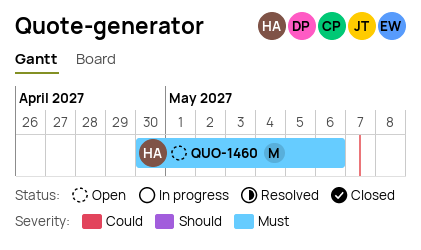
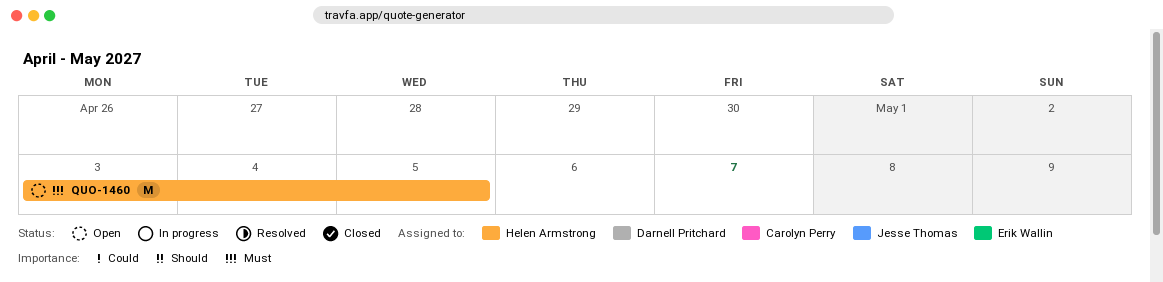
QUO-1460, start: Apr 30 -> May 3
QUO-1460, due: May 6 -> May 5

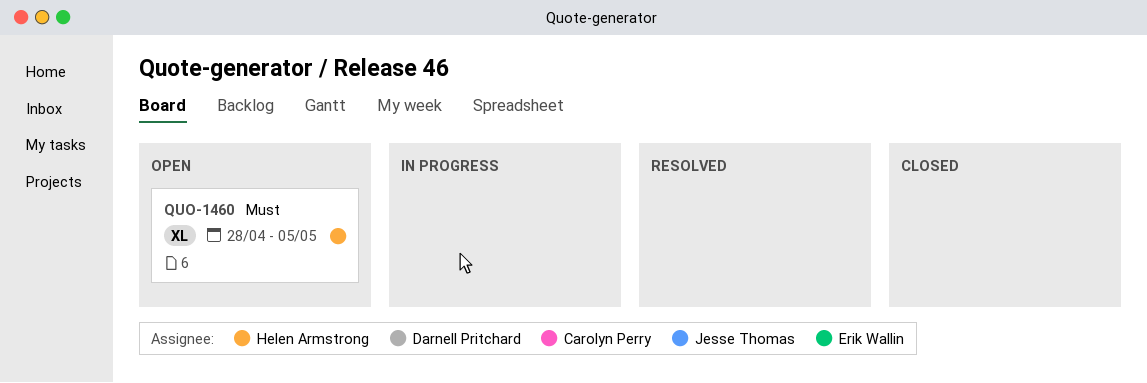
QUO-1460, estimate: M -> XL
QUO-1460, start: May 3 -> Apr 28

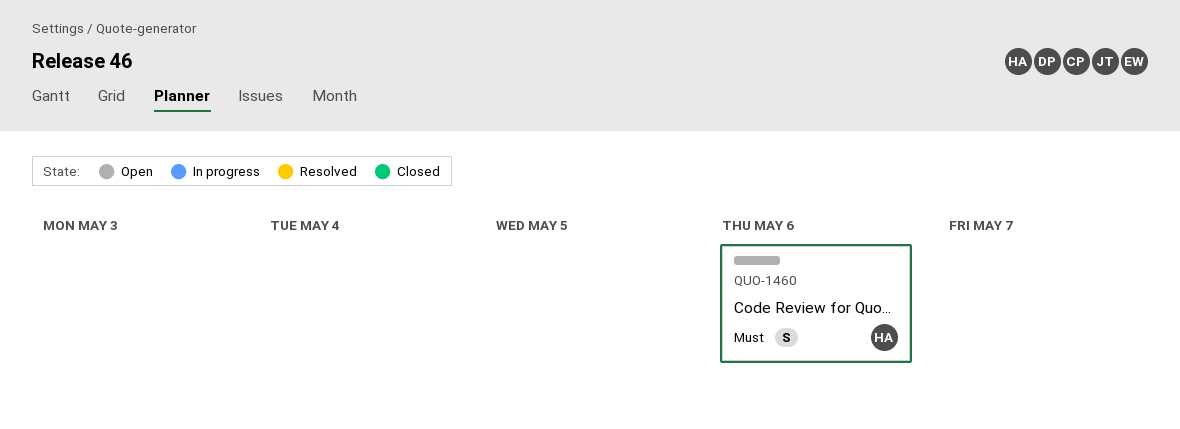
QUO-1460, estimate: XL -> S
QUO-1460, due: May 5 -> May 6

